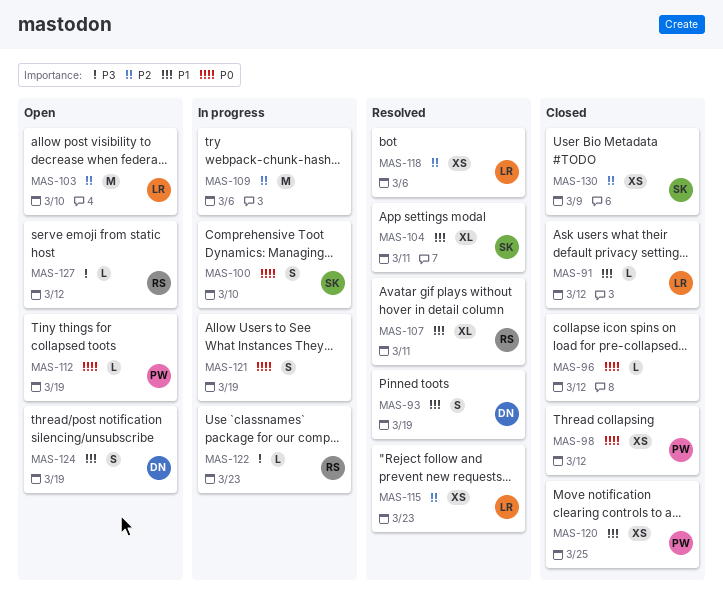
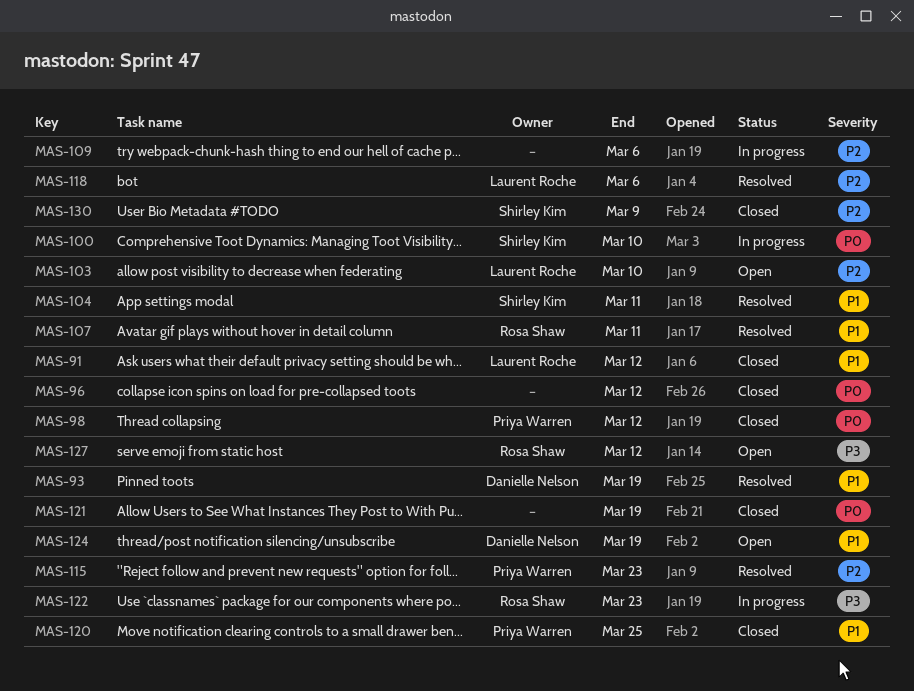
MAS-112: present -> none
MAS-115, owner: Laurent Roche -> Priya Warren
MAS-121, status: In progress -> Closed

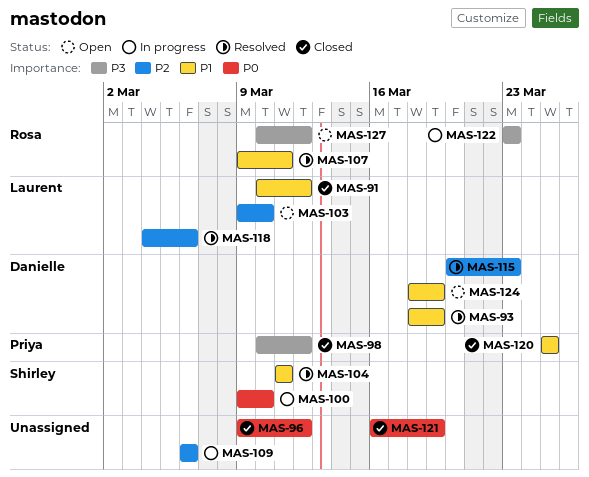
MAS-98, priority: P0 -> P3
MAS-115, owner: Priya Warren -> Danielle Nelson
MAS-130: present -> none

